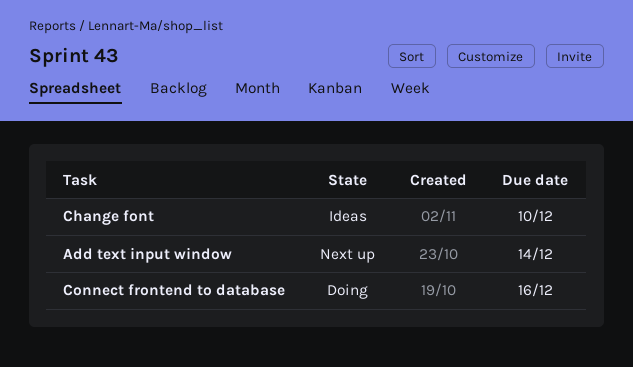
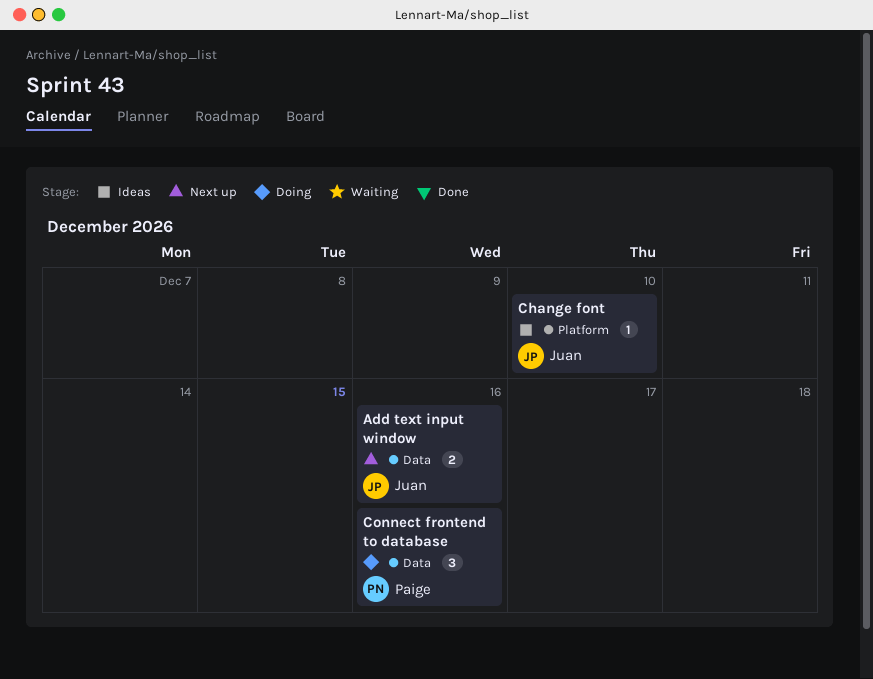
Add text input window, due: Dec 14 -> Dec 16

